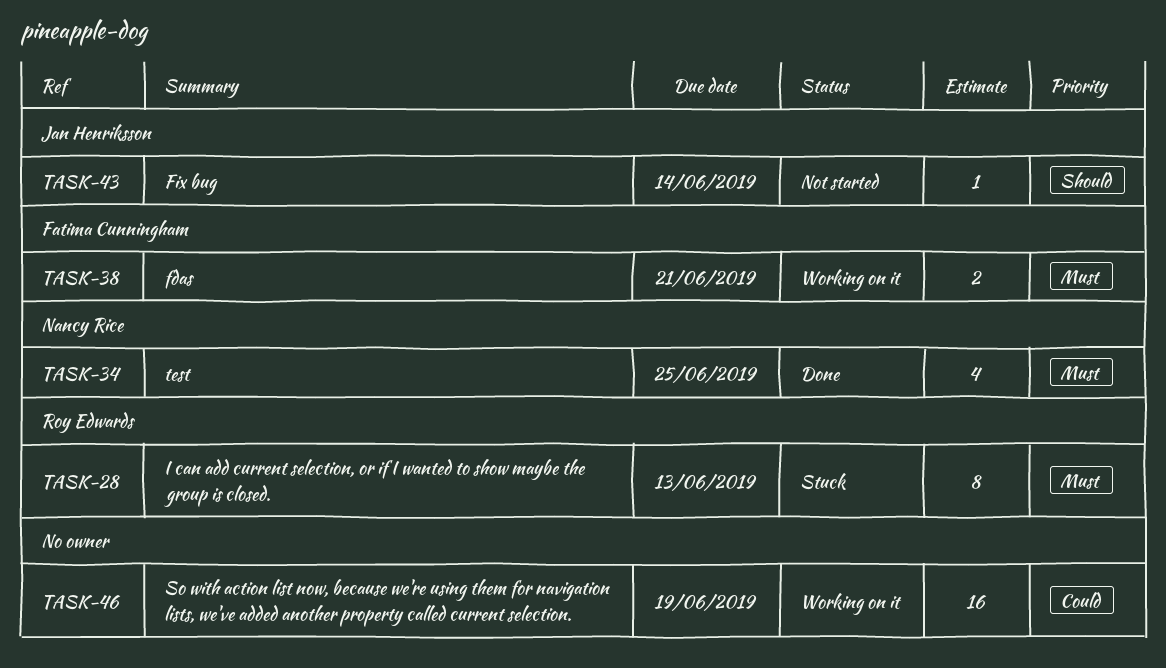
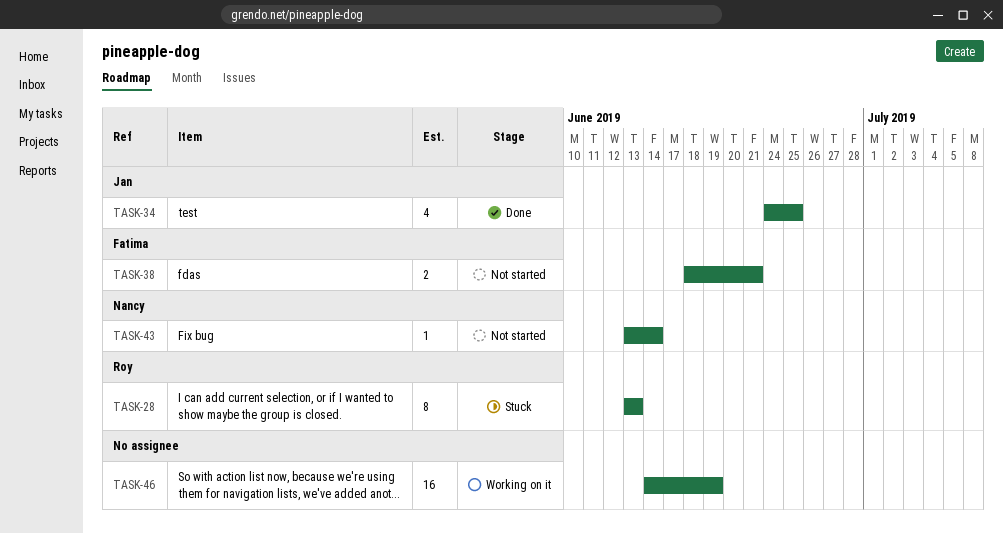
TASK-34, owner: Nancy Rice -> Jan Henriksson
TASK-38, status: Working on it -> Not started
TASK-43, owner: Jan Henriksson -> Nancy Rice

